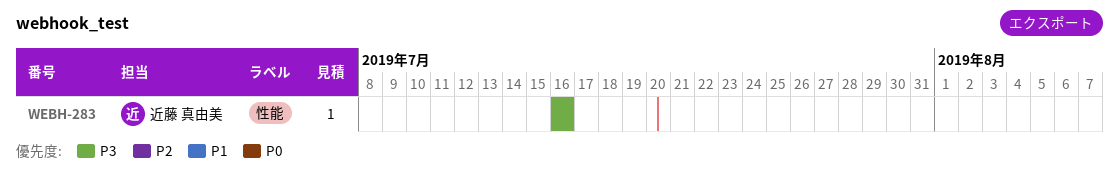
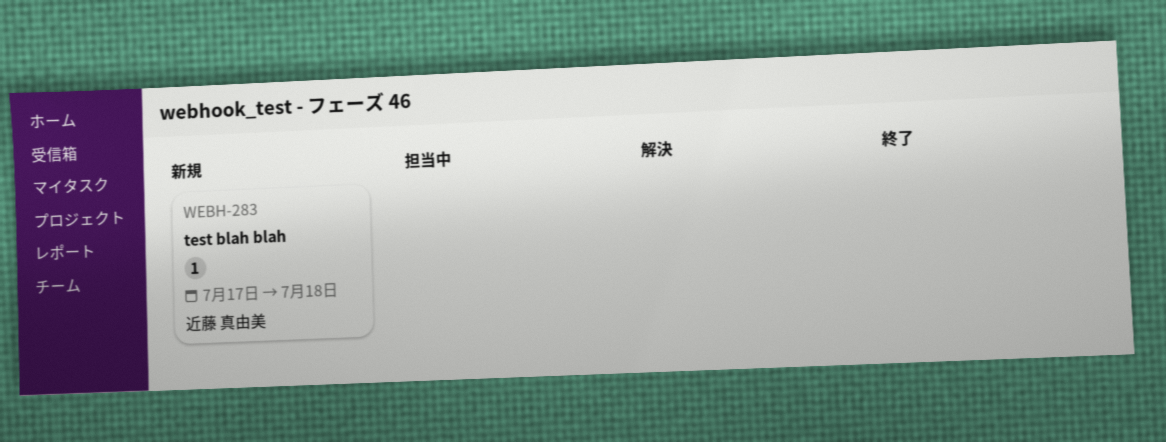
WEBH-283, start: Jul 16 -> Jul 17
WEBH-283, due: Jul 16 -> Jul 18

